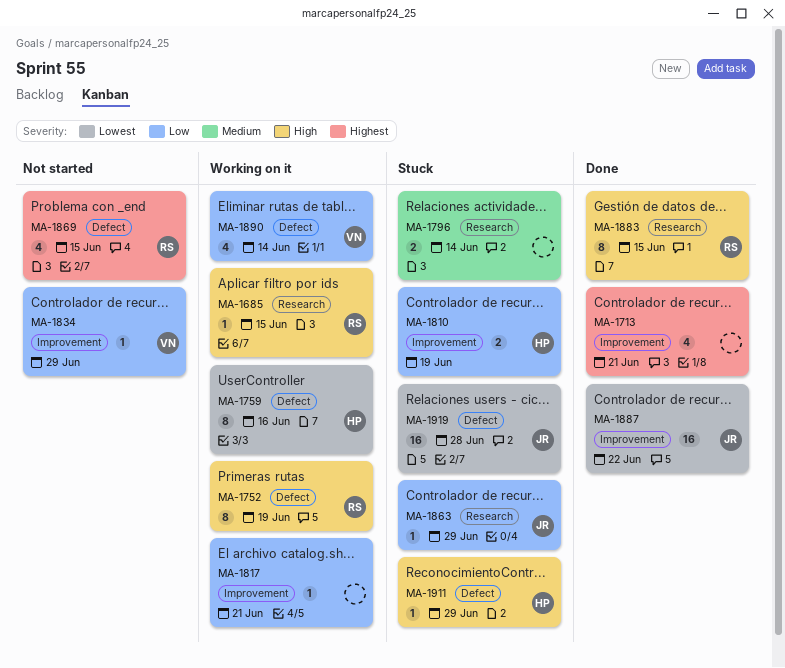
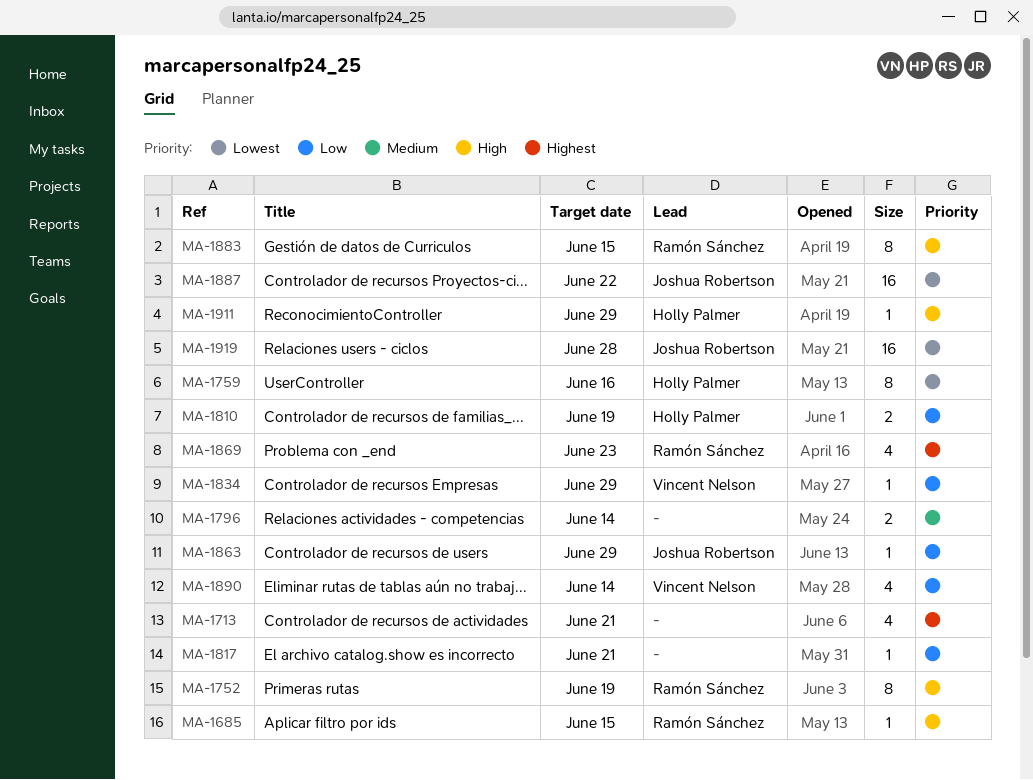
MA-1869, due: Jun 15 -> Jun 23

